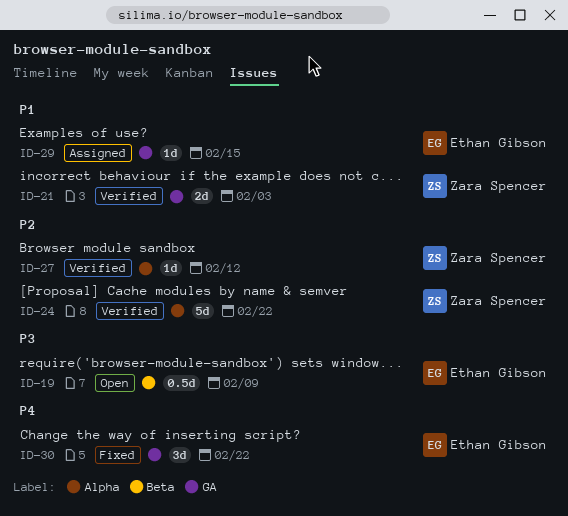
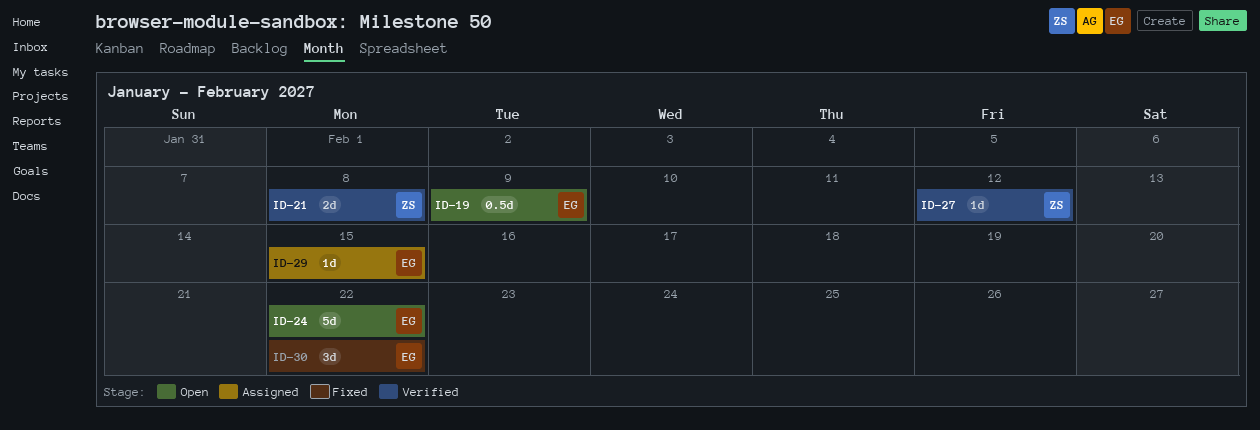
ID-21, due: Feb 3 -> Feb 8
ID-24, status: Verified -> Open
ID-24, owner: Zara Spencer -> Ethan Gibson

